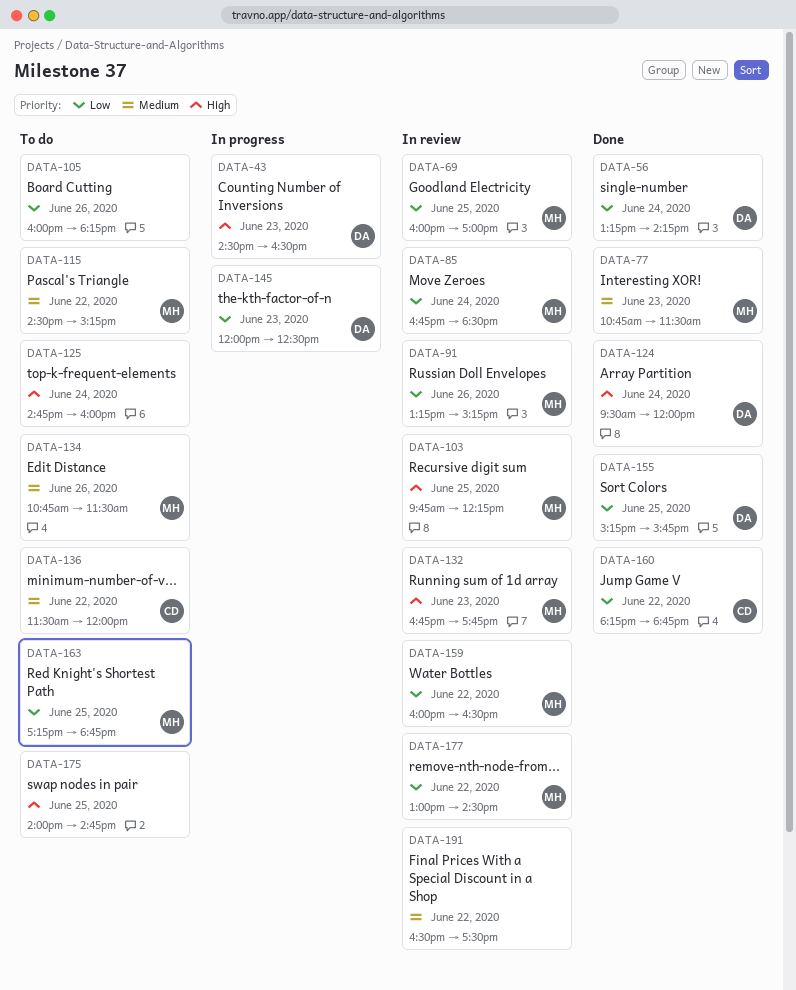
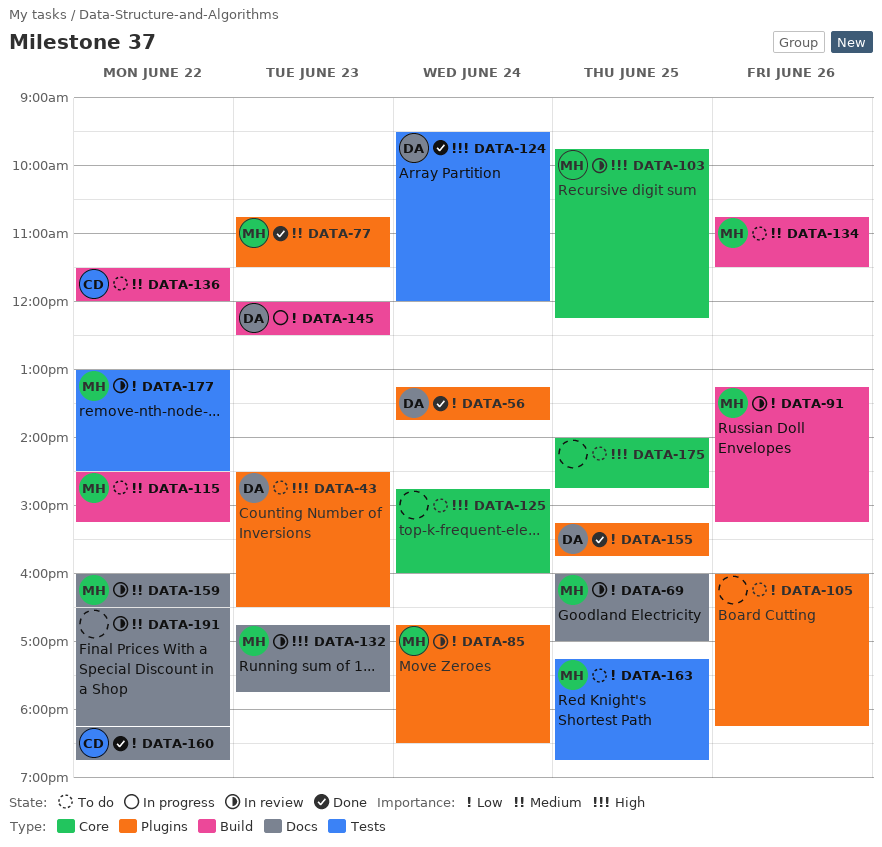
DATA-43, status: In progress -> To do
DATA-56, ends: 14:15 -> 13:45
DATA-159, priority: Low -> Medium
DATA-191, ends: 17:30 -> 18:15

